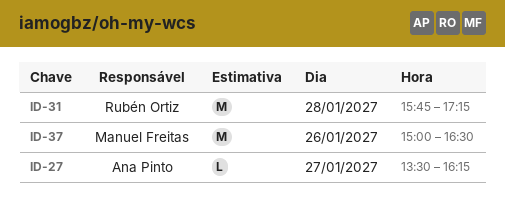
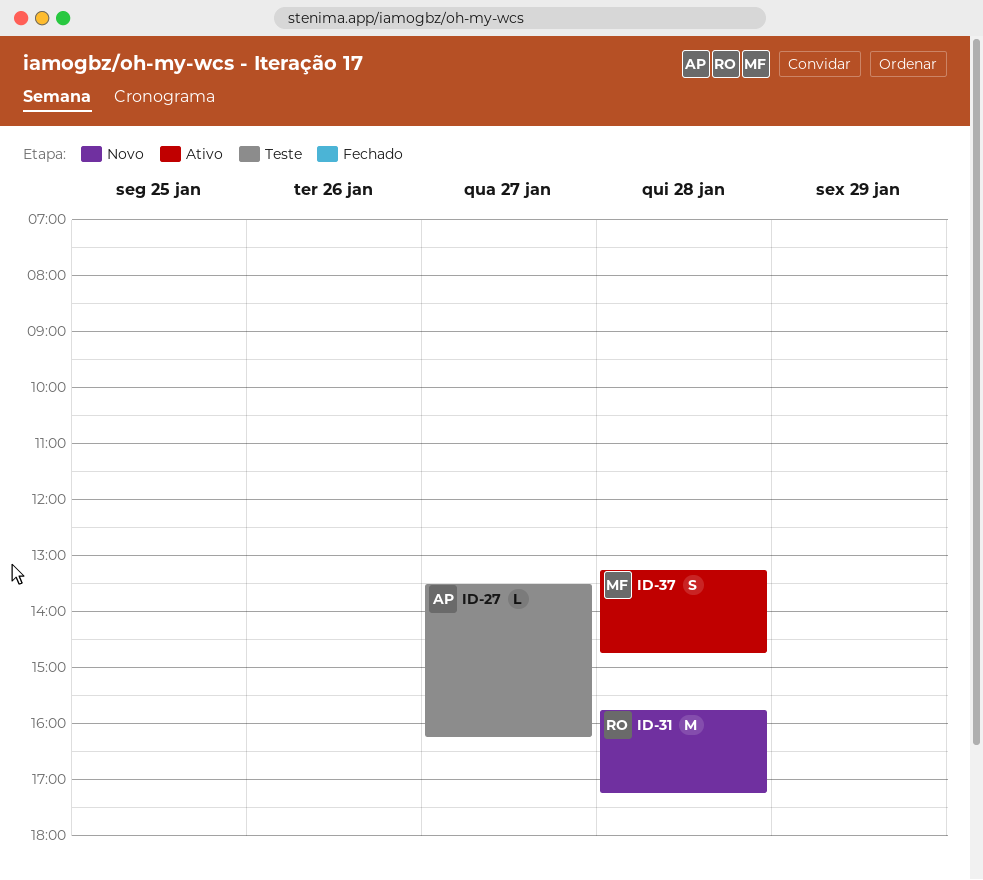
ID-37, estimate: M -> S
ID-37, day: Jan 26 -> Jan 28
ID-37, begins: 15:00 -> 13:15
ID-37, ends: 16:30 -> 14:45

